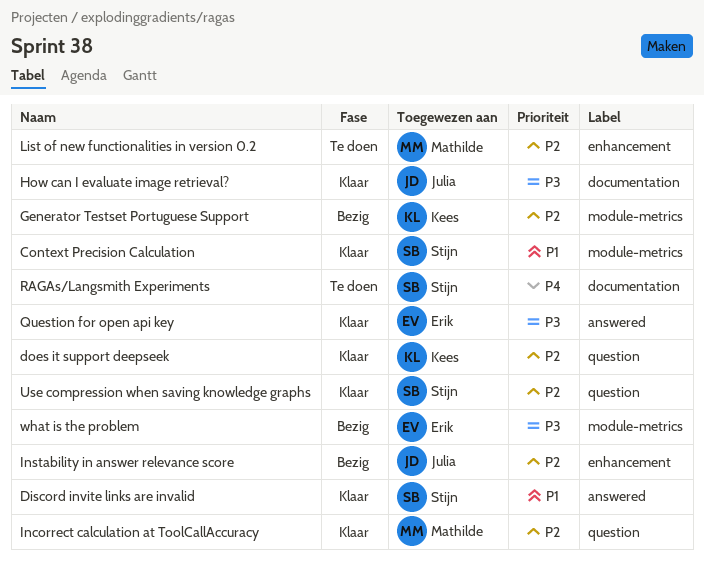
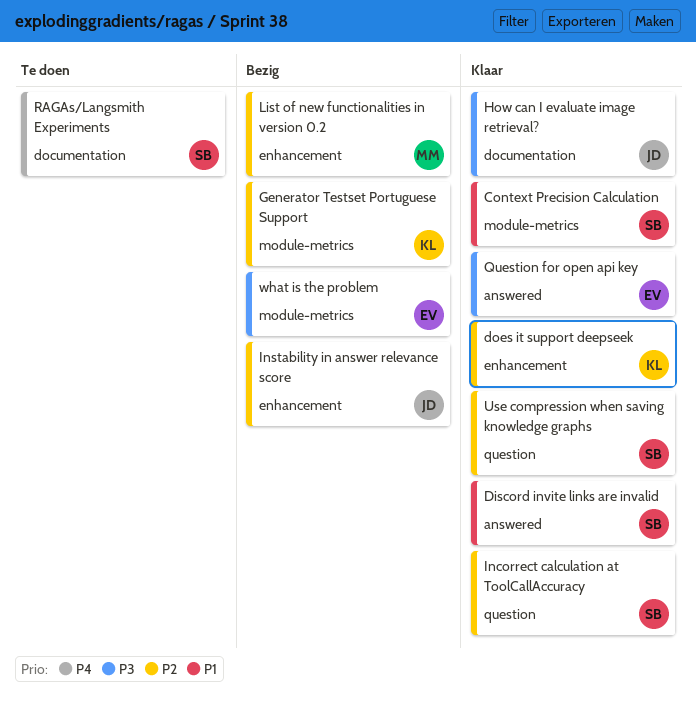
does it support deepseek, label: question -> enhancement
Incorrect calculation at ToolCallAccuracy, owner: Mathilde -> Stijn
List of new functionalities in version 0.2, status: Te doen -> Bezig

